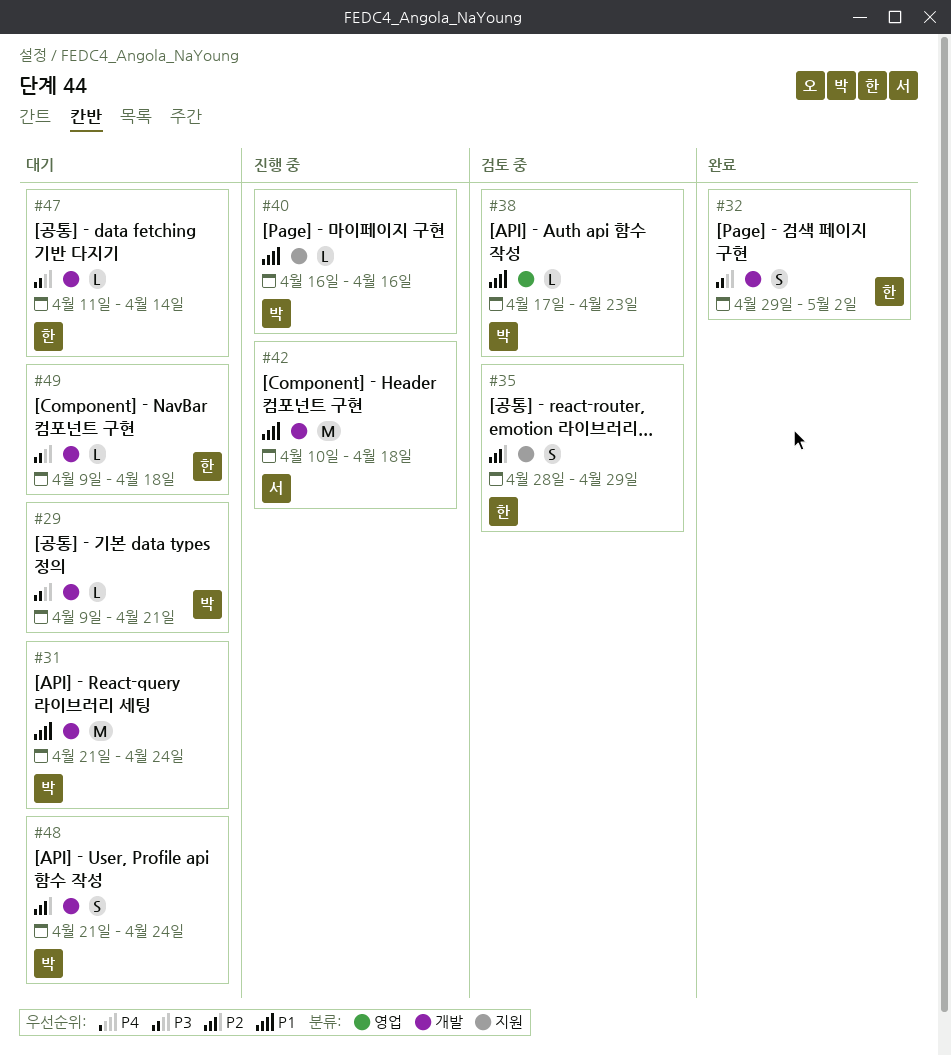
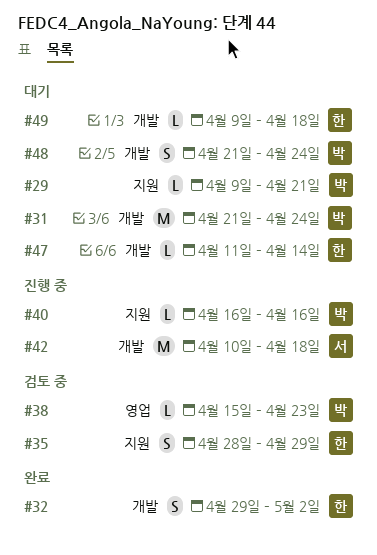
#29, label: 개발 -> 지원
#38, start: Apr 17 -> Apr 15

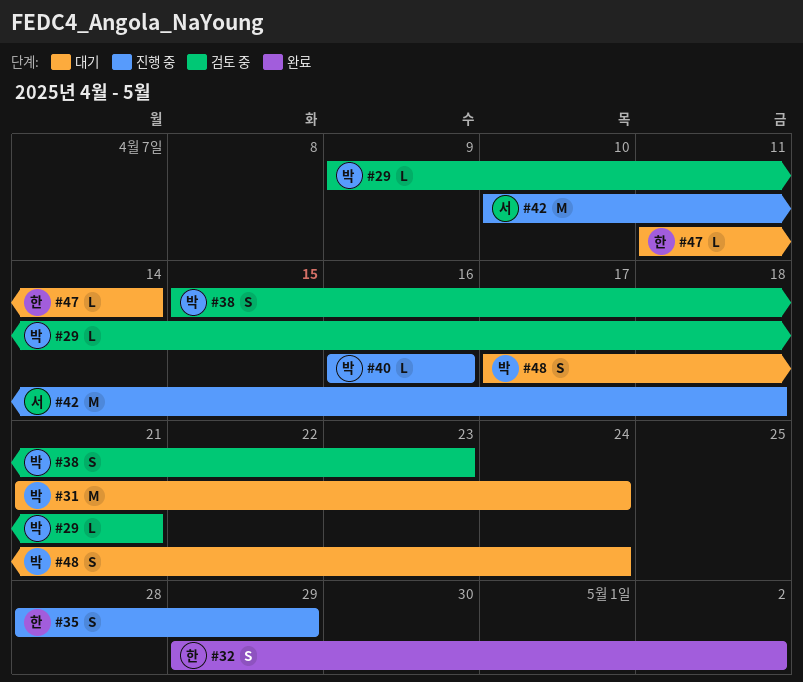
#29, status: 대기 -> 검토 중
#35, status: 검토 중 -> 진행 중
#38, estimate: L -> S
#48, start: Apr 21 -> Apr 17
#49: present -> none

